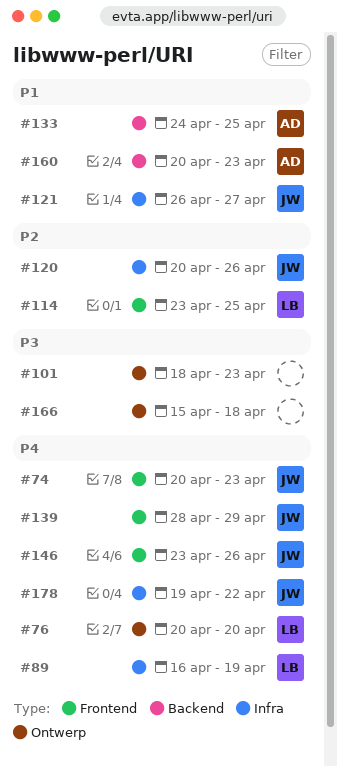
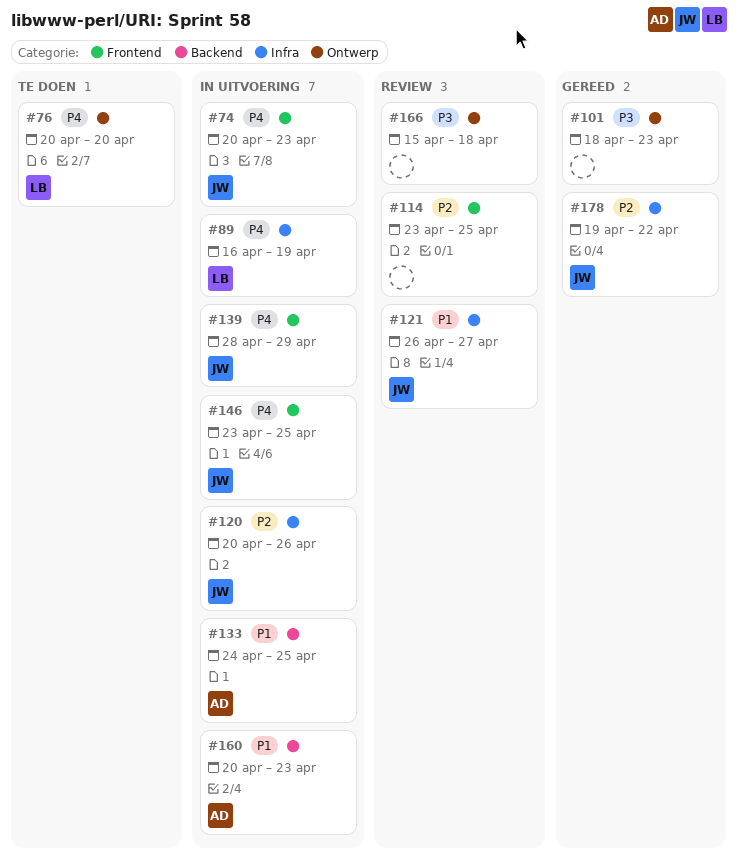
#114, owner: LB -> none
#146, due: Apr 26 -> Apr 25
#178, priority: P4 -> P2

